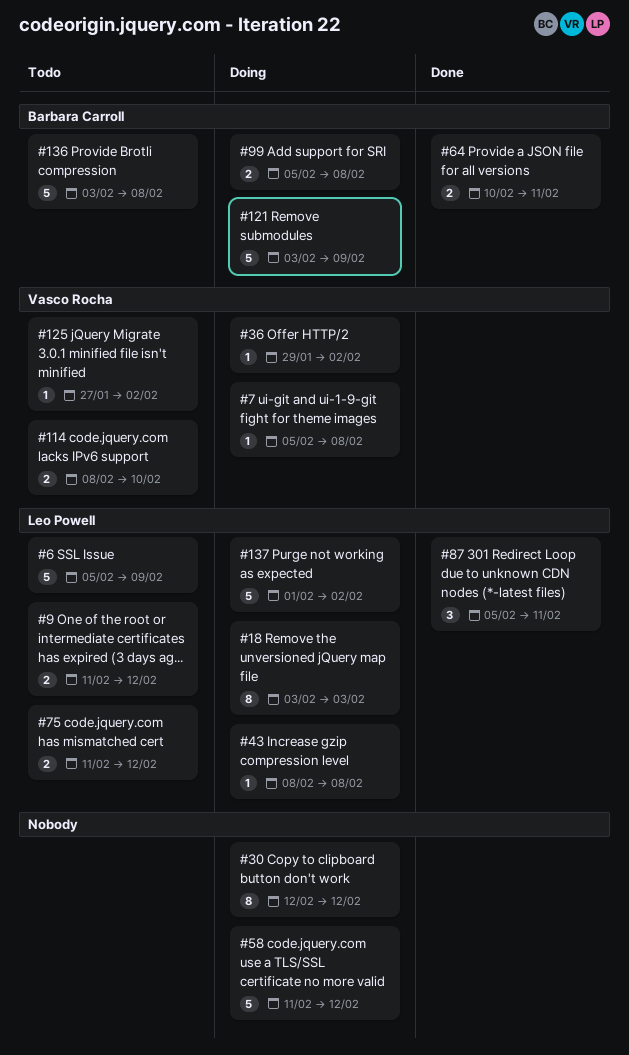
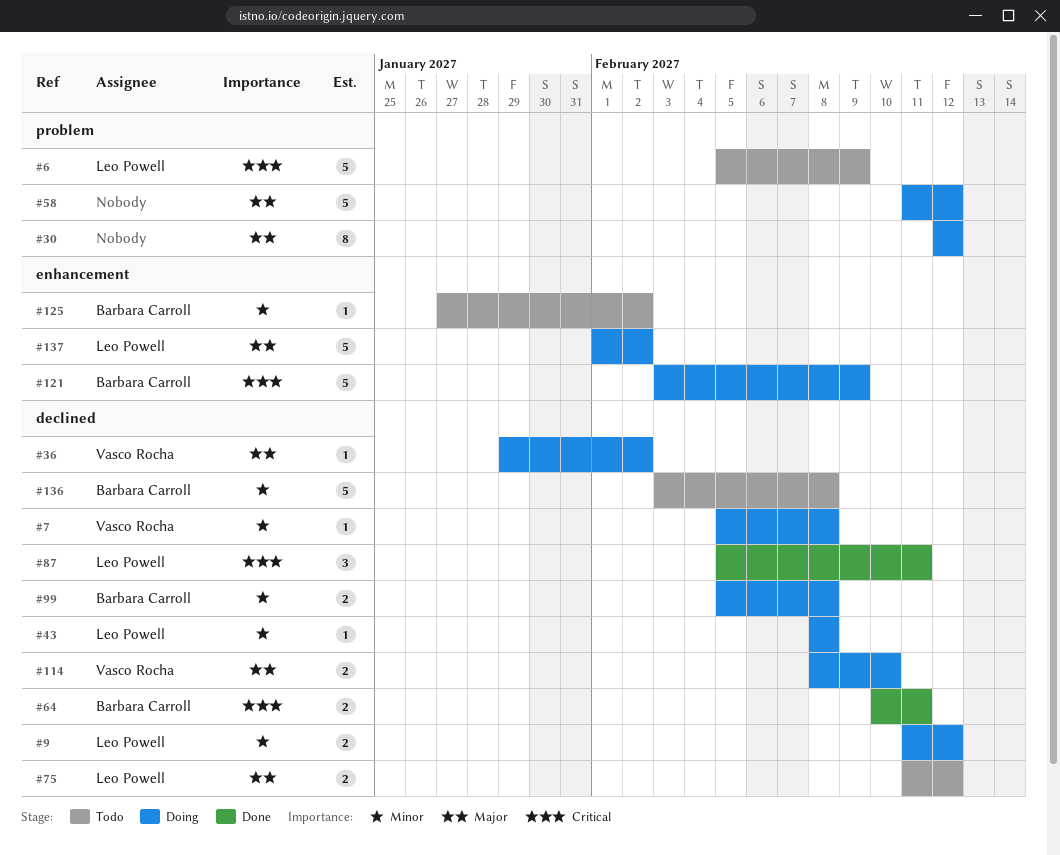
#9, status: Todo -> Doing
#18: present -> none
#114, status: Todo -> Doing
#125, owner: Vasco Rocha -> Barbara Carroll

